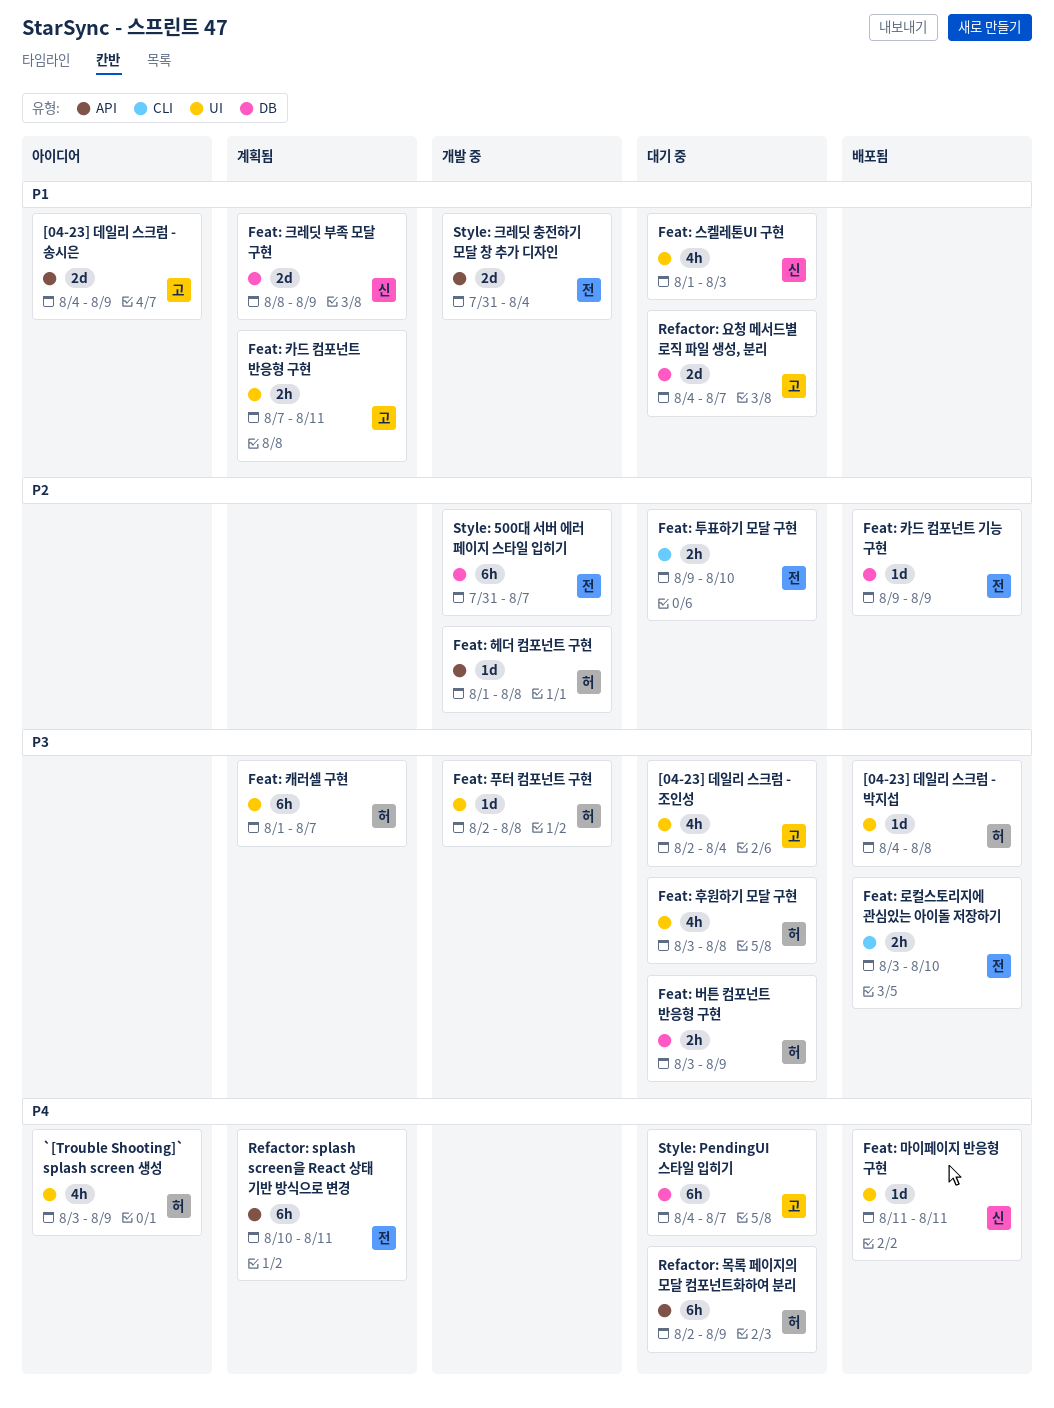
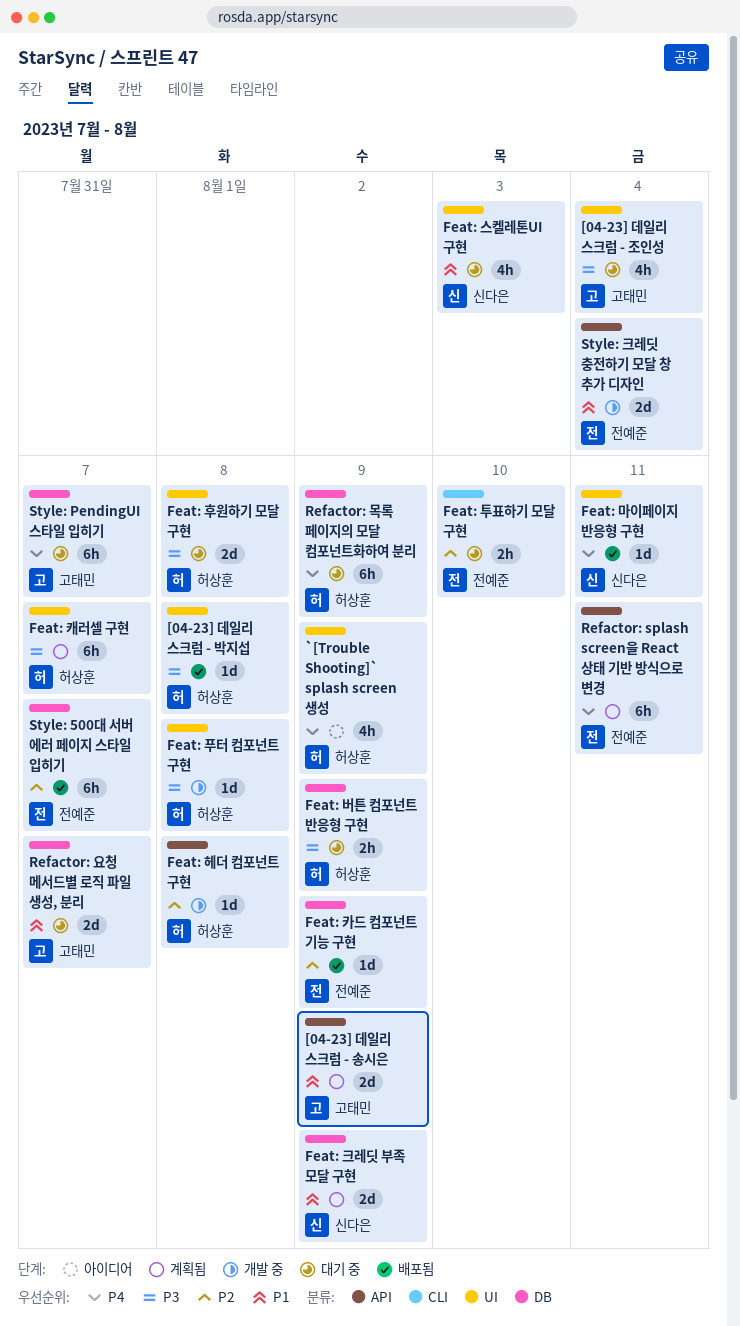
[04-23] 데일리 스크럼 - 송시은, status: 아이디어 -> 계획됨
Feat: 로컬스토리지에 관심있는 아이돌 저장하기: present -> none
Feat: 카드 컴포넌트 반응형 구현: present -> none
Feat: 후원하기 모달 구현, estimate: 4h -> 2d
Refactor: 목록 페이지의 모달 컴포넌트화하여 분리, label: API -> DB
Style: 500대 서버 에러 페이지 스타일 입히기, status: 개발 중 -> 배포됨

